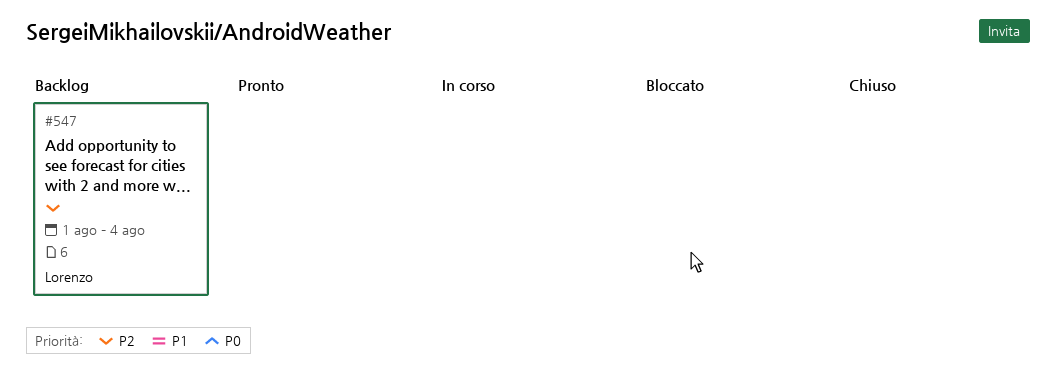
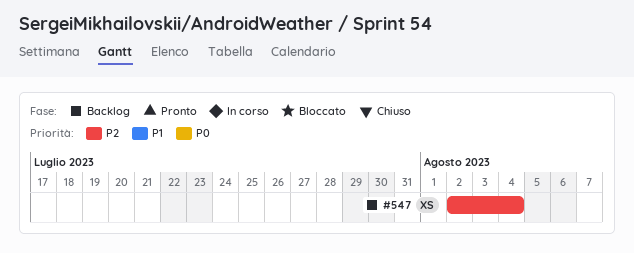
#547, start: Aug 1 -> Aug 2

